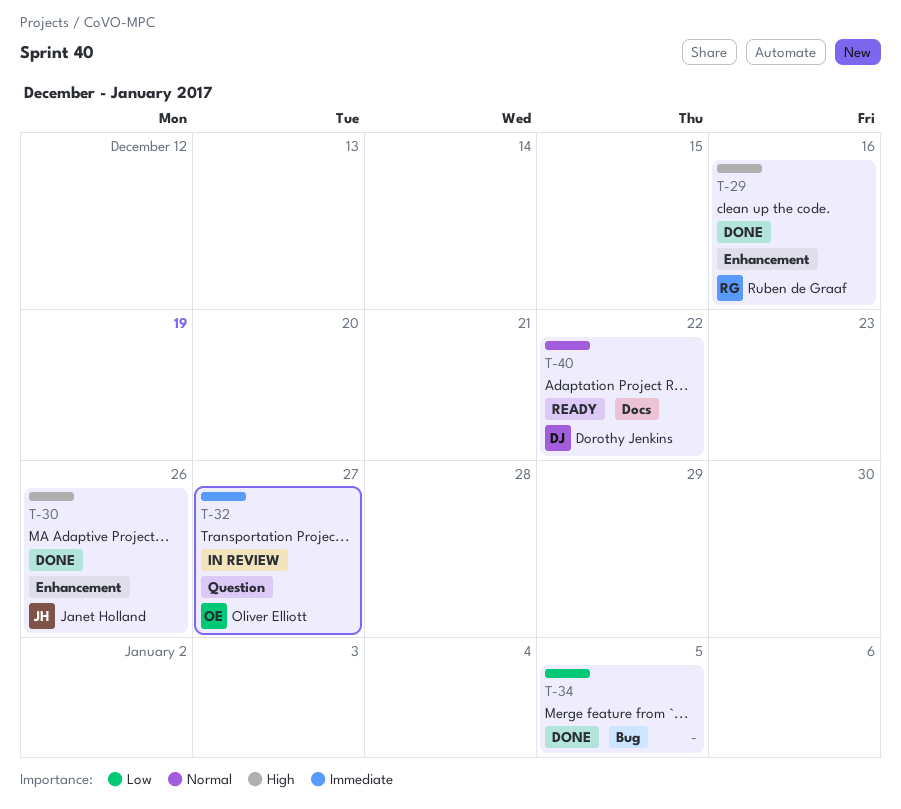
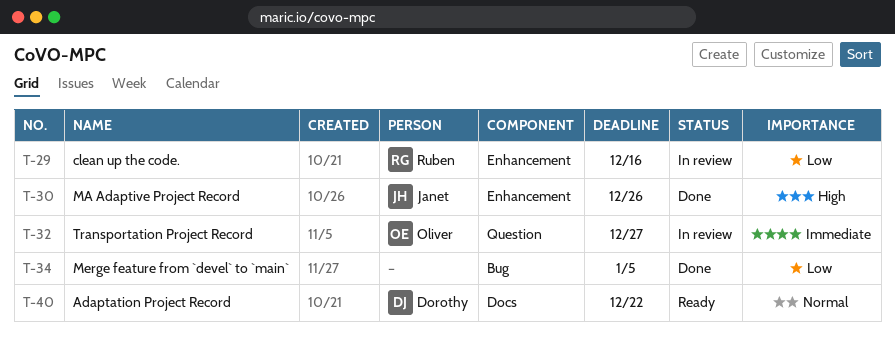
T-29, status: Done -> In review
T-29, priority: High -> Low

